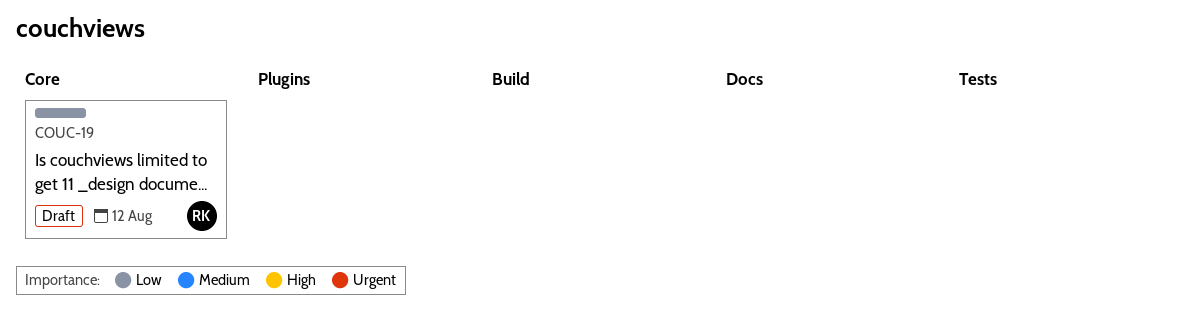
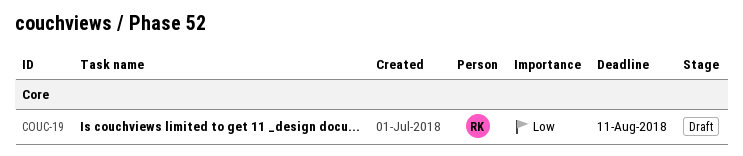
COUC-19, due: Aug 12 -> Aug 11

